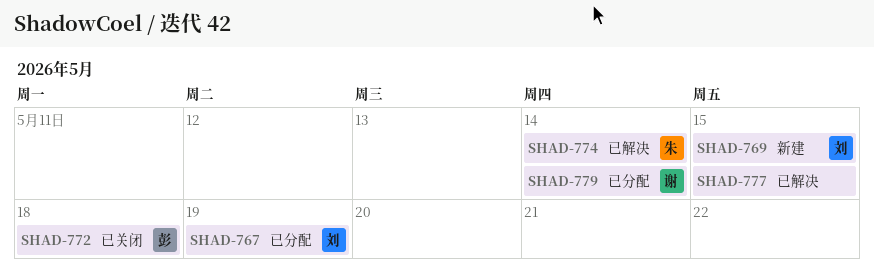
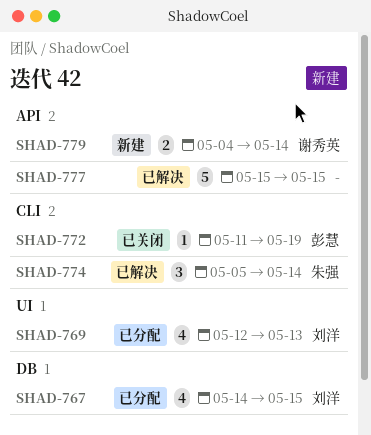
SHAD-767, due: May 19 -> May 15
SHAD-769, status: 新建 -> 已分配
SHAD-769, due: May 15 -> May 13
SHAD-772, due: May 18 -> May 19
SHAD-779, status: 已分配 -> 新建

